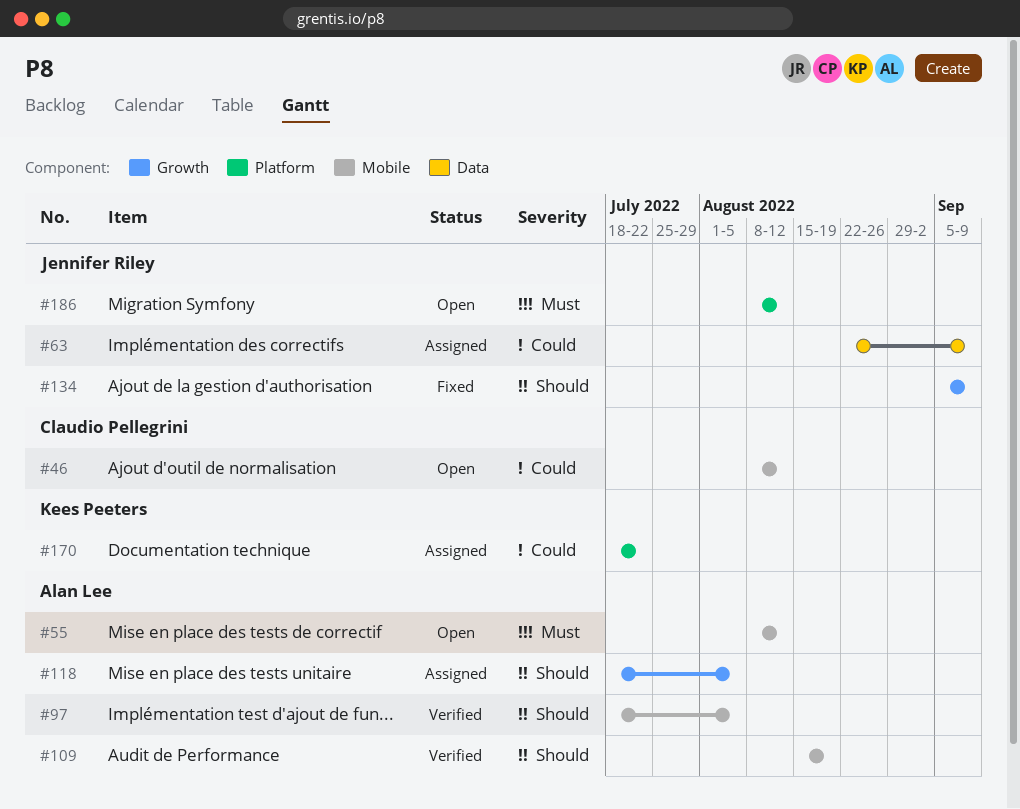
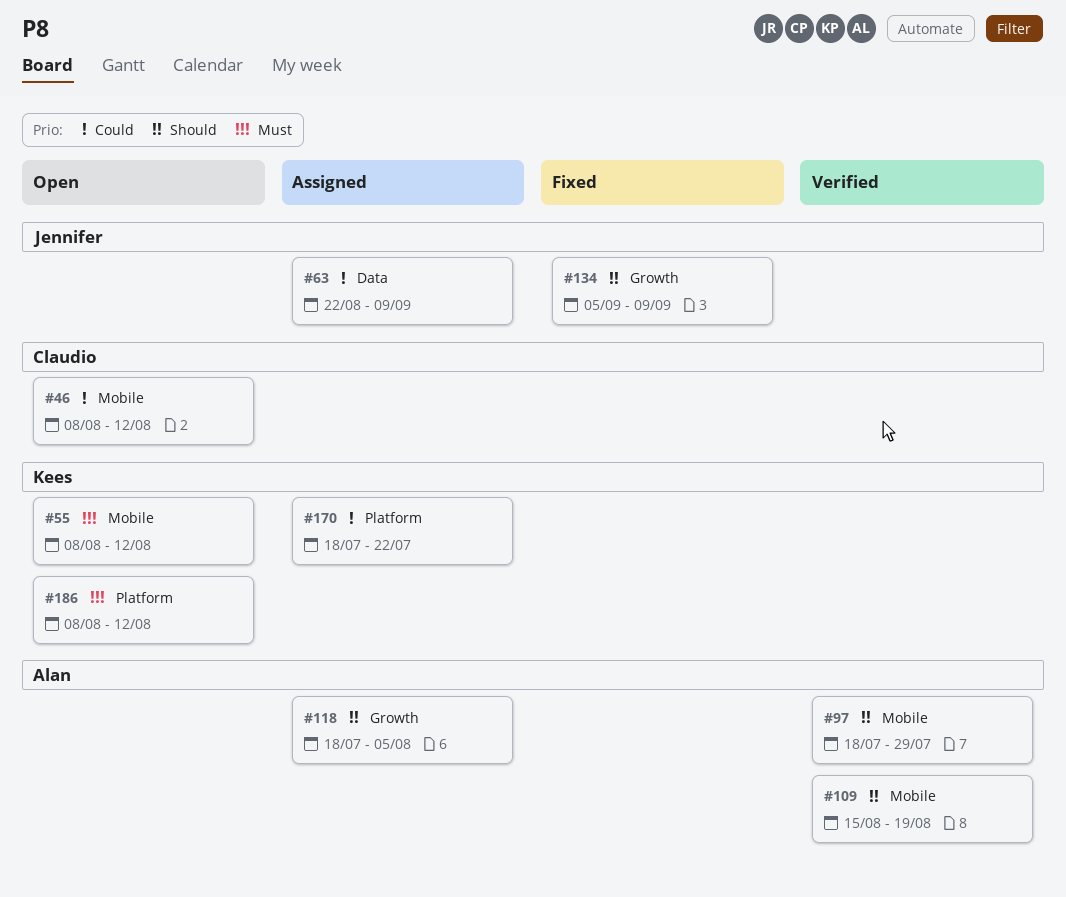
#55, owner: Alan Lee -> Kees Peeters
#97, due: Aug 5 -> Jul 29
#186, owner: Jennifer Riley -> Kees Peeters

